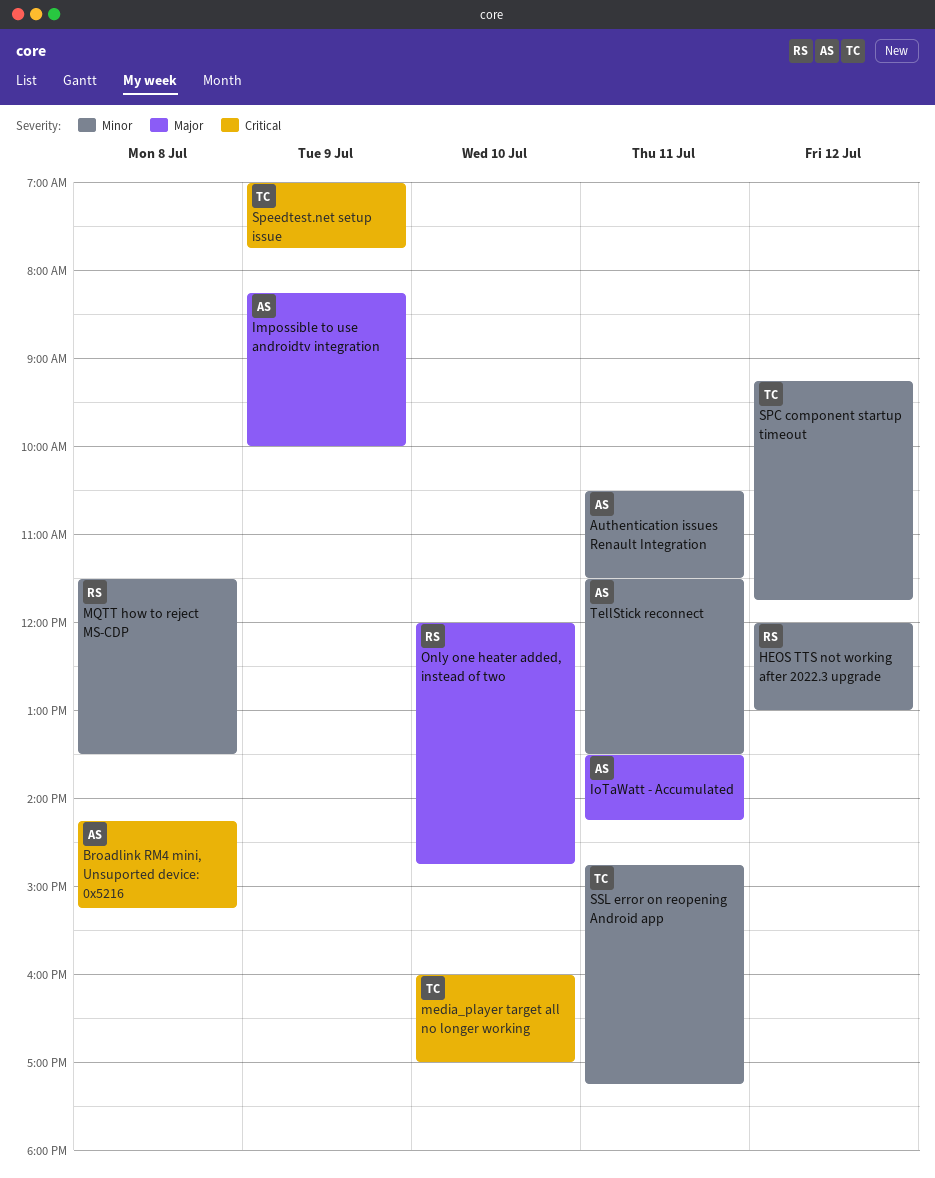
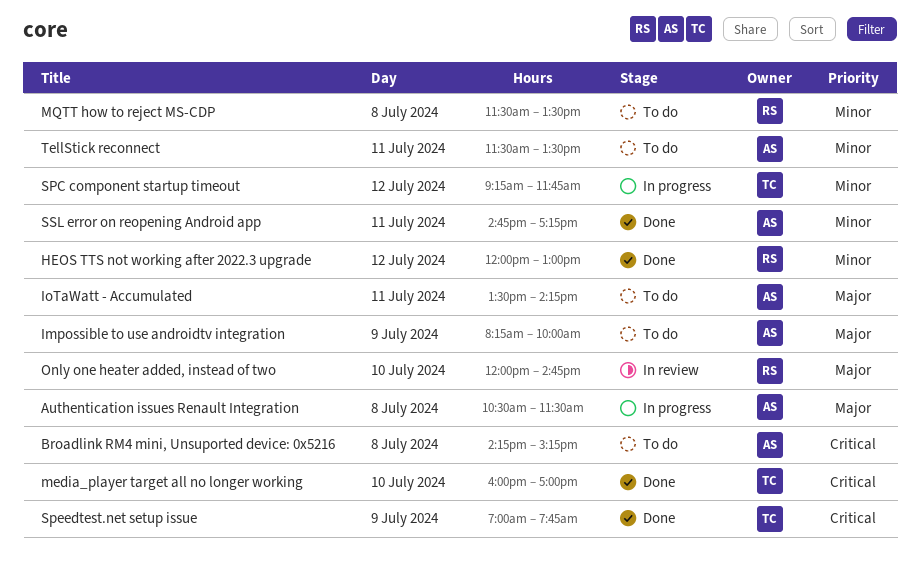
Authentication issues Renault Integration, priority: Minor -> Major
Authentication issues Renault Integration, day: Jul 11 -> Jul 8
SSL error on reopening Android app, owner: TC -> AS

